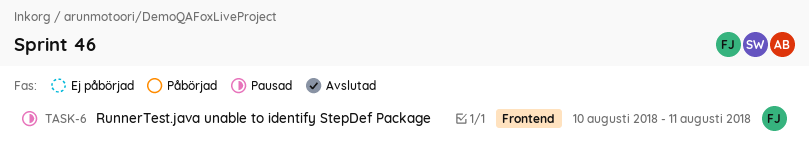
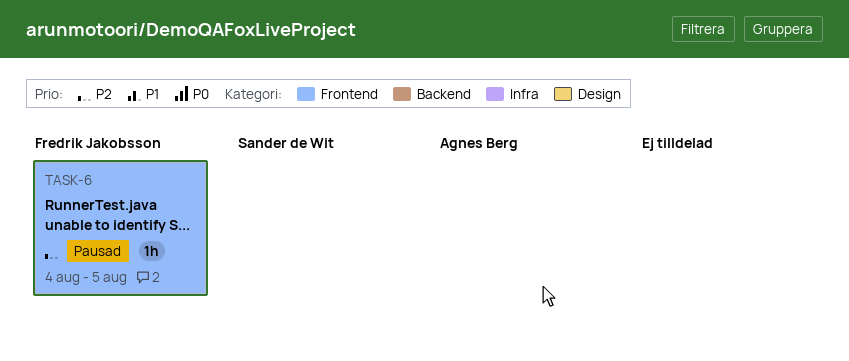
TASK-6, start: Aug 10 -> Aug 4
TASK-6, due: Aug 11 -> Aug 5

